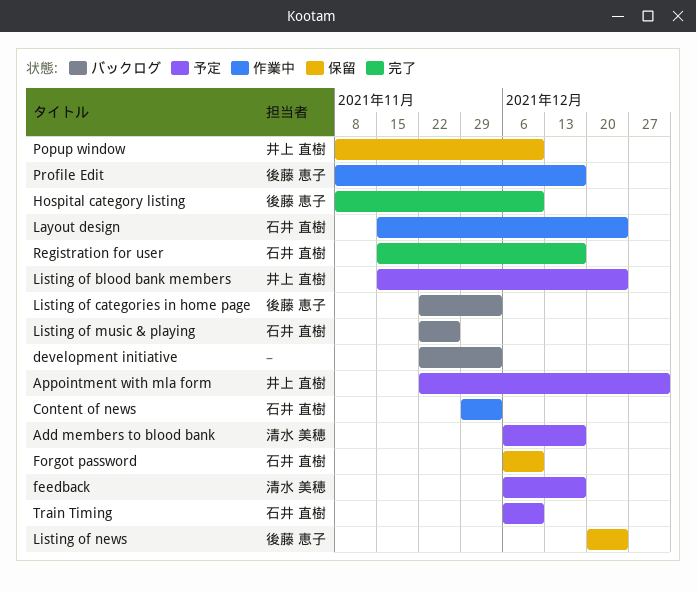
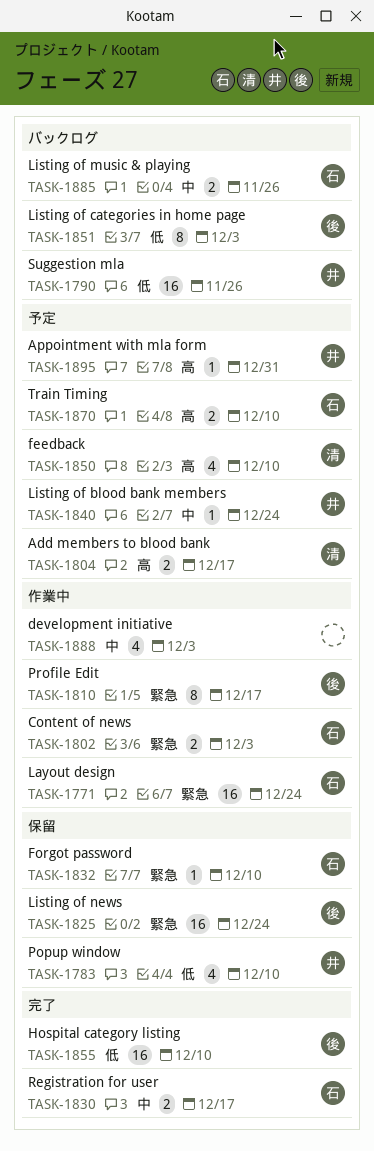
development initiative, status: バックログ -> 作業中
feedback, due: Dec 17 -> Dec 10
Suggestion mla: none -> present

